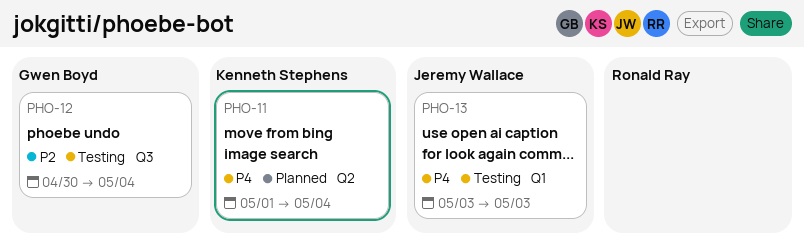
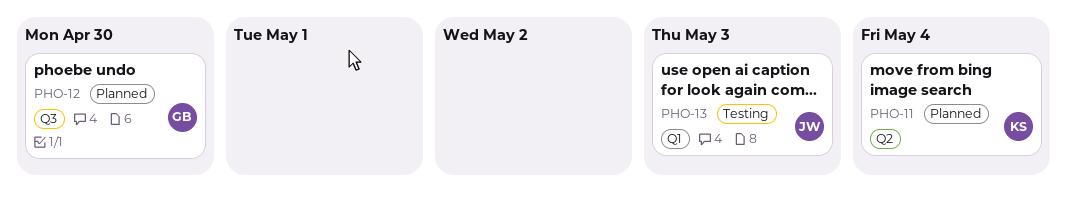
PHO-12, status: Testing -> Planned
PHO-12, due: May 4 -> Apr 30

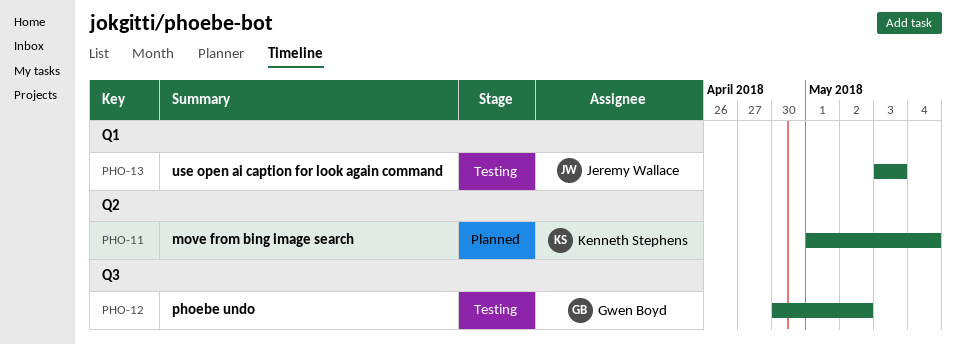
PHO-12, status: Planned -> Testing
PHO-12, due: Apr 30 -> May 2

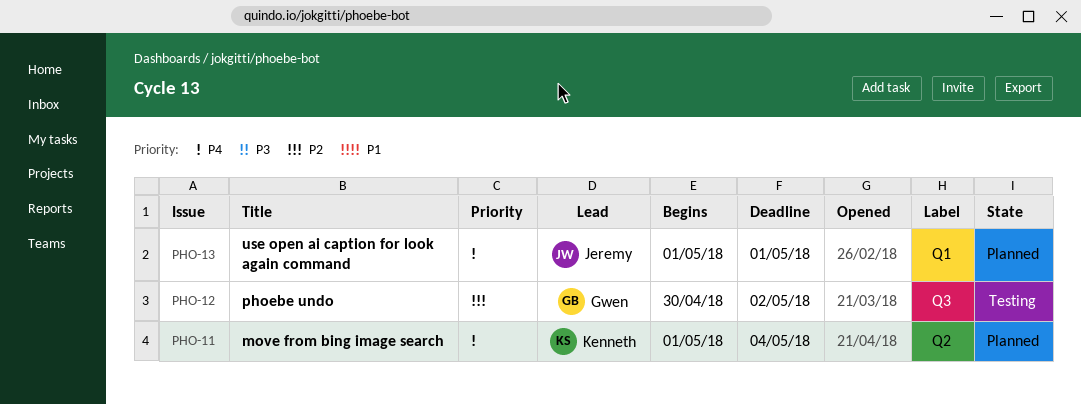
PHO-13, status: Testing -> Planned
PHO-13, start: May 3 -> May 1
PHO-13, due: May 3 -> May 1

